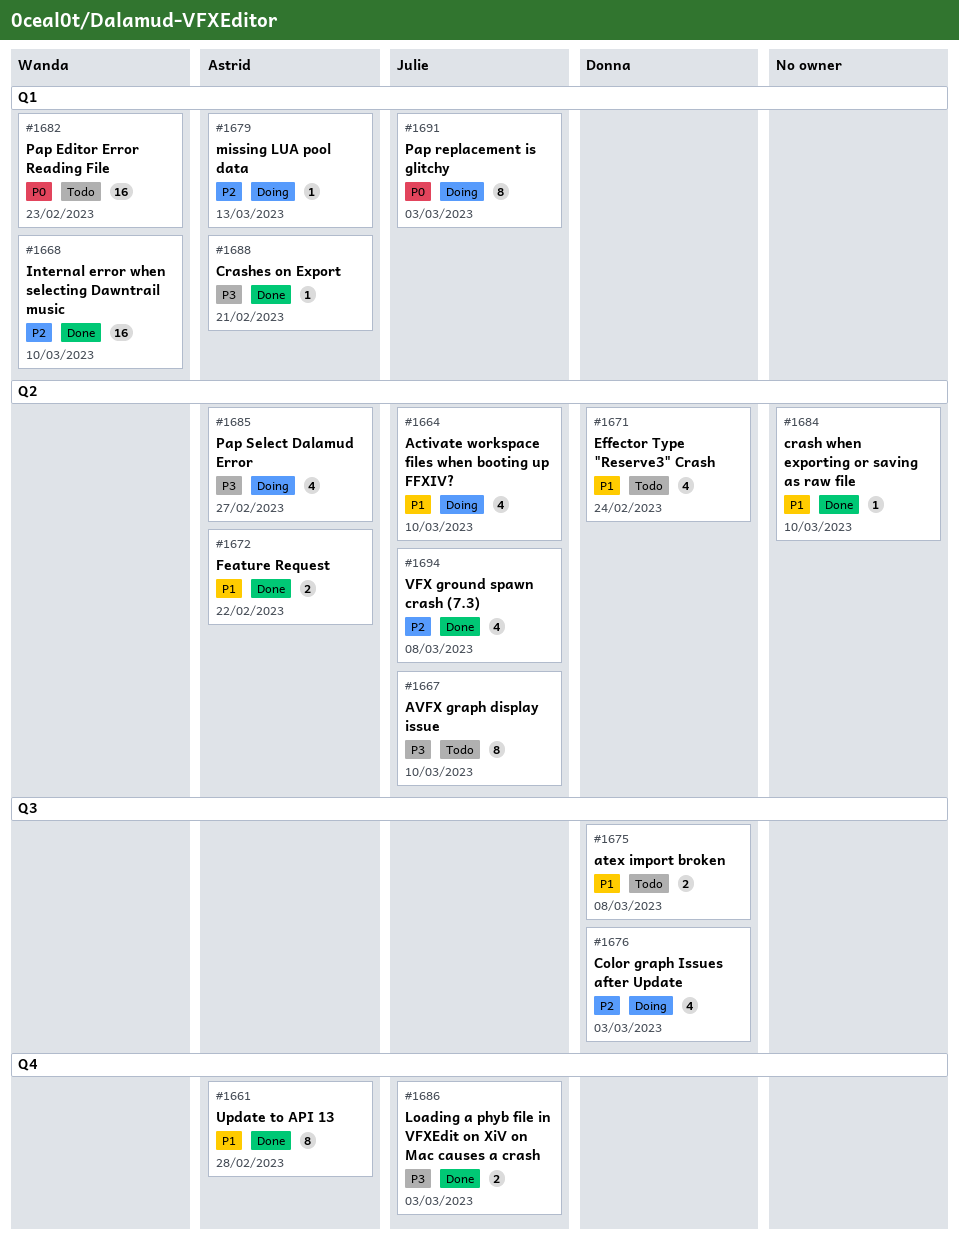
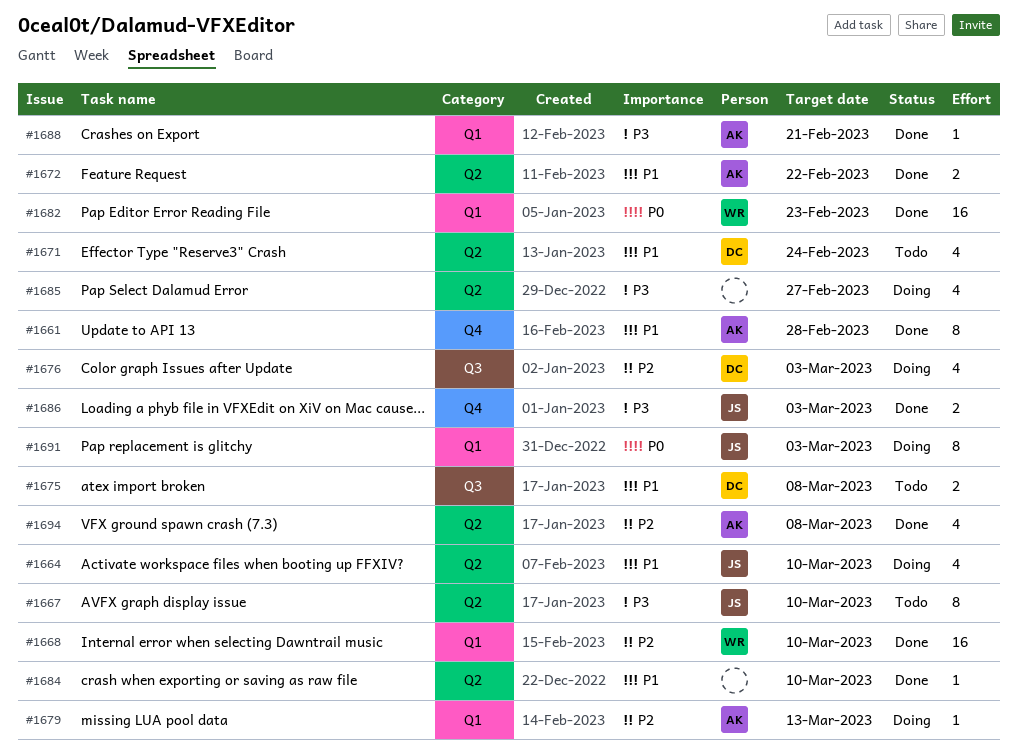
#1682, status: Todo -> Done
#1685, owner: Astrid -> none
#1694, owner: Julie -> Astrid

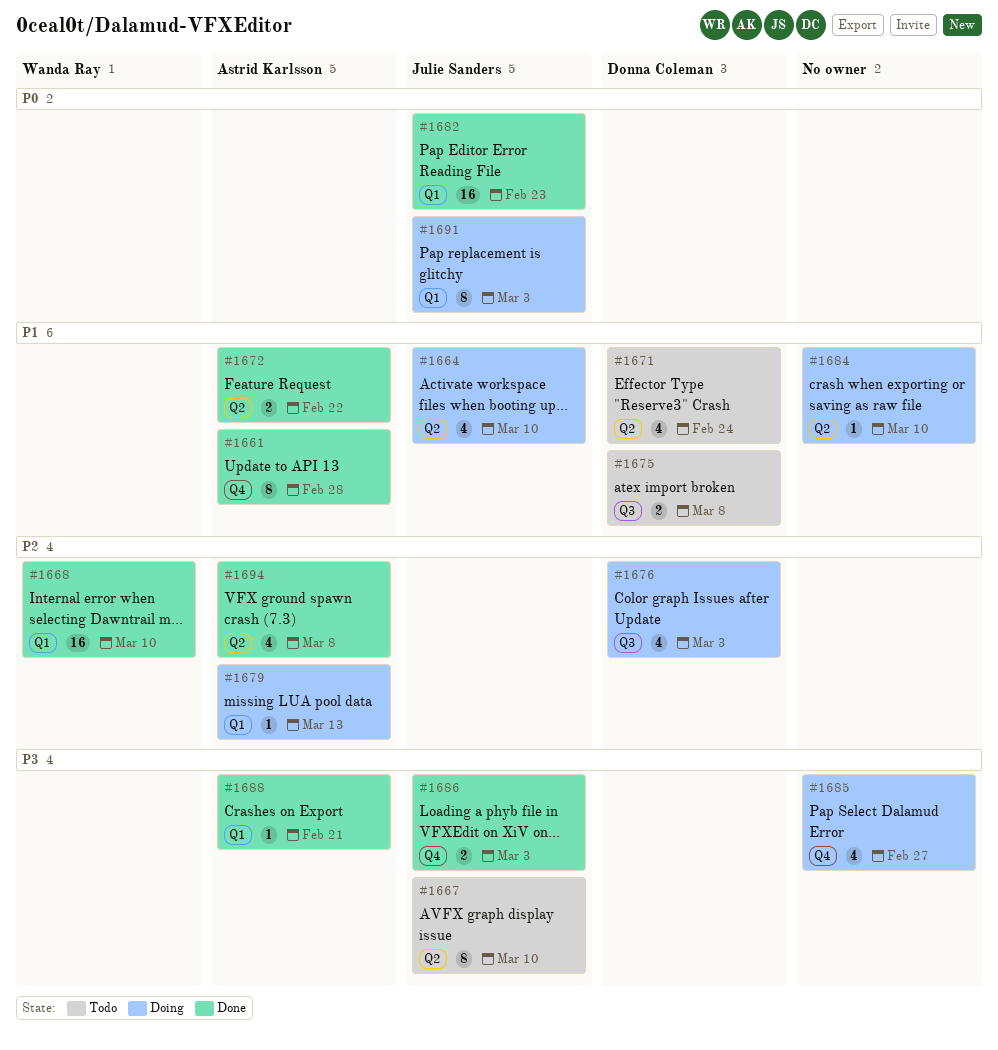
#1682, owner: Wanda Ray -> Julie Sanders
#1684, status: Done -> Doing
#1685, label: Q2 -> Q4

